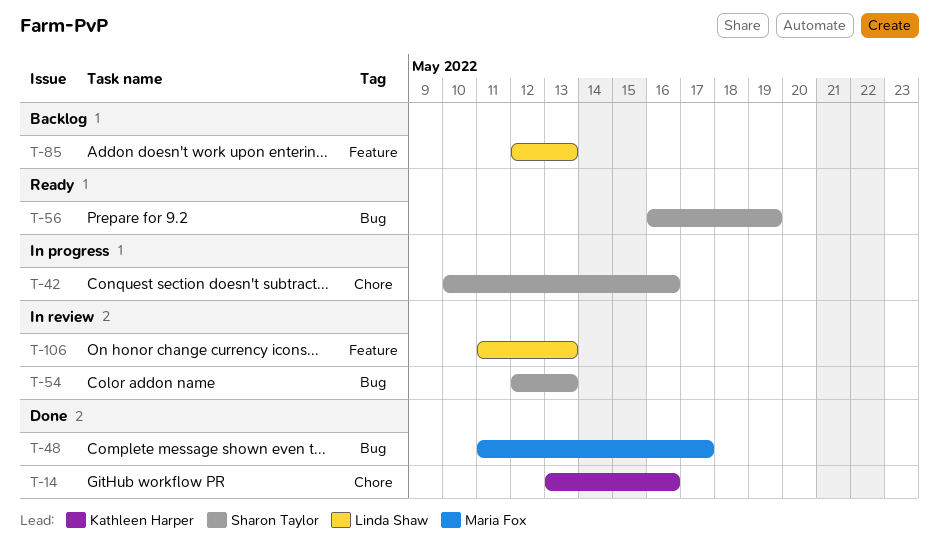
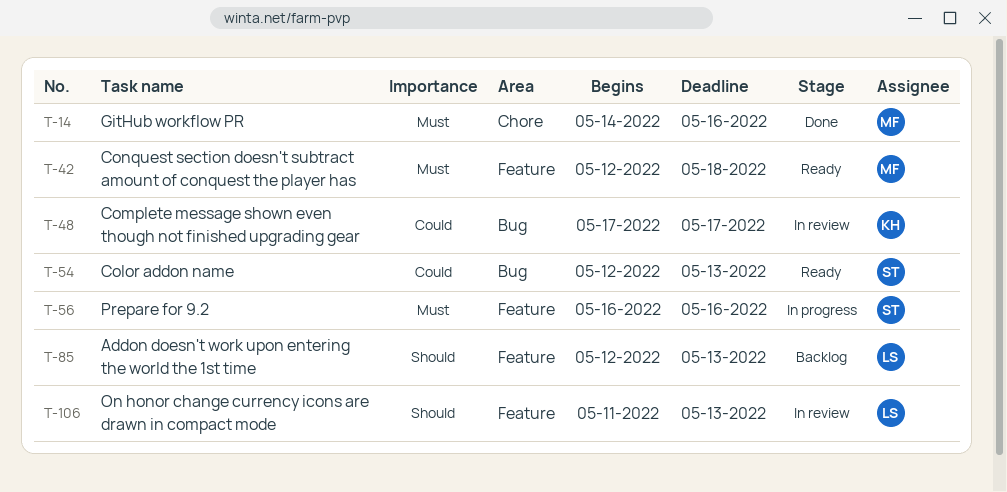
T-14, owner: Kathleen Harper -> Maria Fox
T-14, start: May 13 -> May 14
T-42, status: In progress -> Ready
T-42, owner: Sharon Taylor -> Maria Fox
T-42, label: Chore -> Feature
T-42, start: May 10 -> May 12
T-42, due: May 16 -> May 18
T-48, status: Done -> In review
T-48, owner: Maria Fox -> Kathleen Harper
T-48, start: May 11 -> May 17
T-54, status: In review -> Ready
T-56, status: Ready -> In progress
T-56, label: Bug -> Feature
T-56, due: May 19 -> May 16

